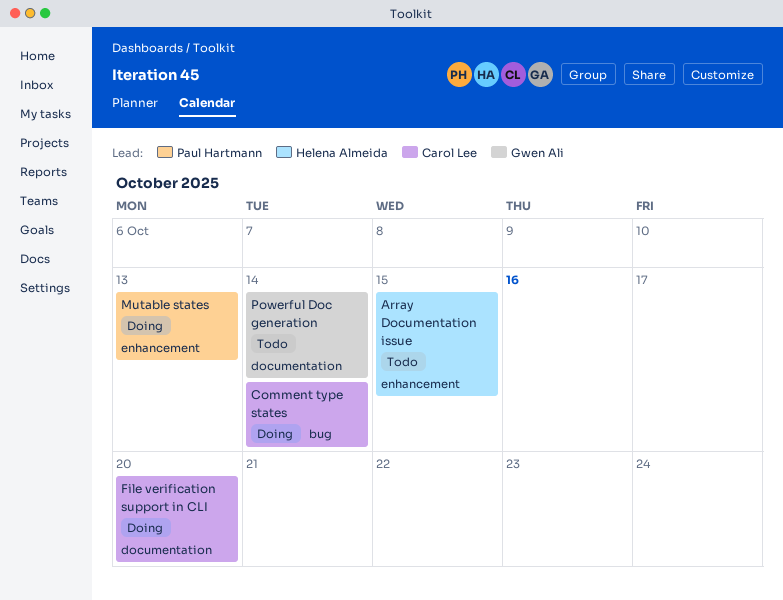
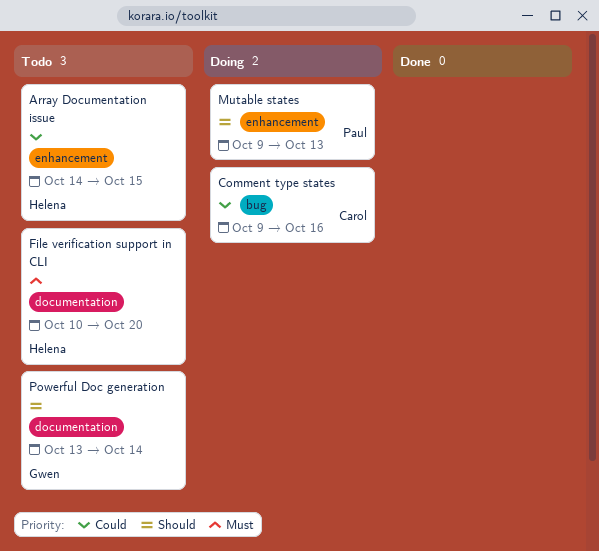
Comment type states, due: Oct 14 -> Oct 16
File verification support in CLI, status: Doing -> Todo
File verification support in CLI, owner: Carol Lee -> Helena Almeida

